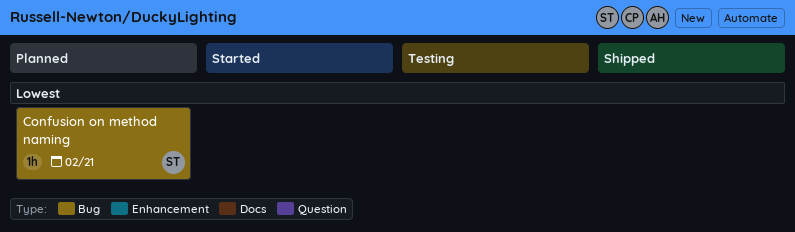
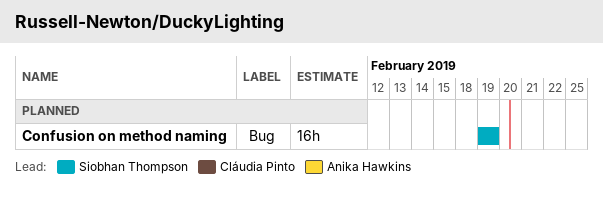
Confusion on method naming, estimate: 1h -> 16h
Confusion on method naming, due: Feb 21 -> Feb 19

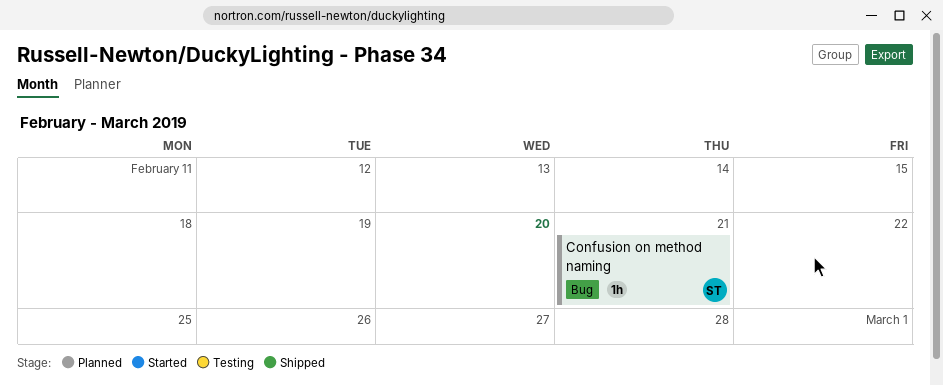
Confusion on method naming, estimate: 16h -> 1h
Confusion on method naming, due: Feb 19 -> Feb 21

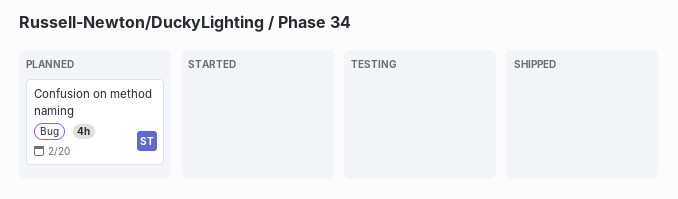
Confusion on method naming, estimate: 1h -> 4h
Confusion on method naming, due: Feb 21 -> Feb 20

